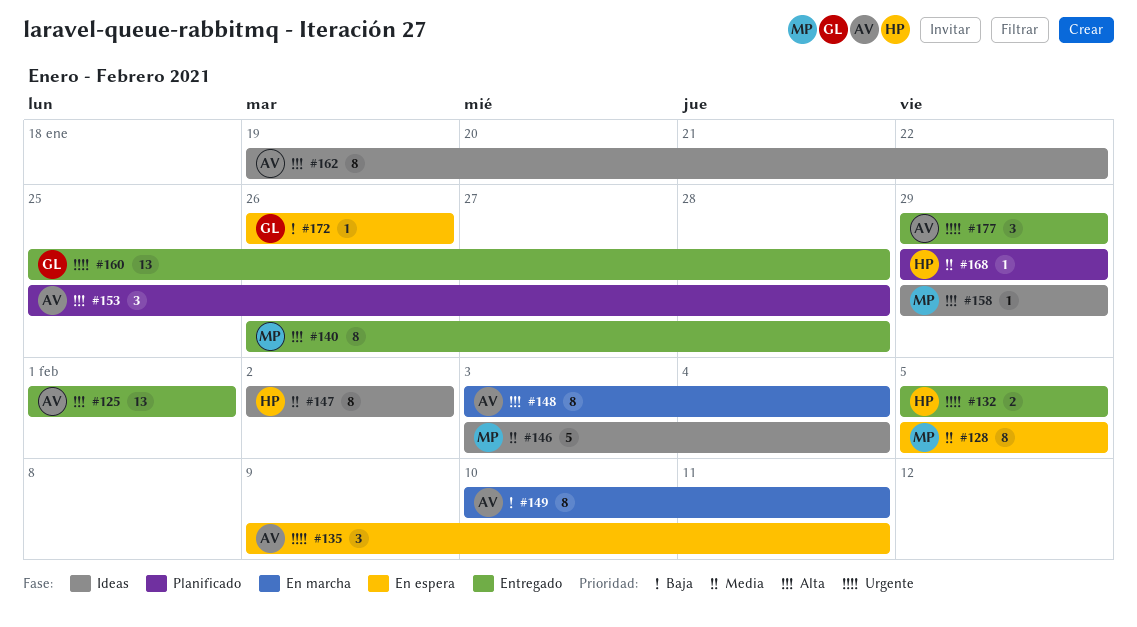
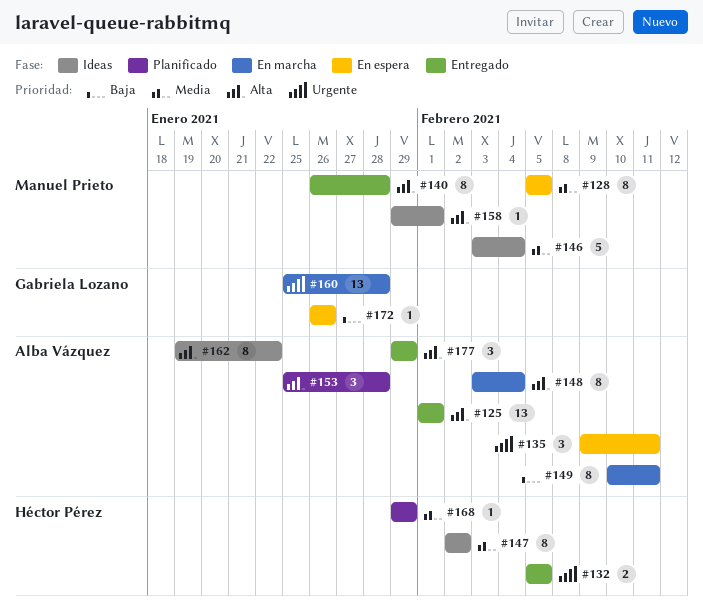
#158, due: Jan 29 -> Feb 1
#160, status: Entregado -> En marcha
#177, priority: Urgente -> Alta

